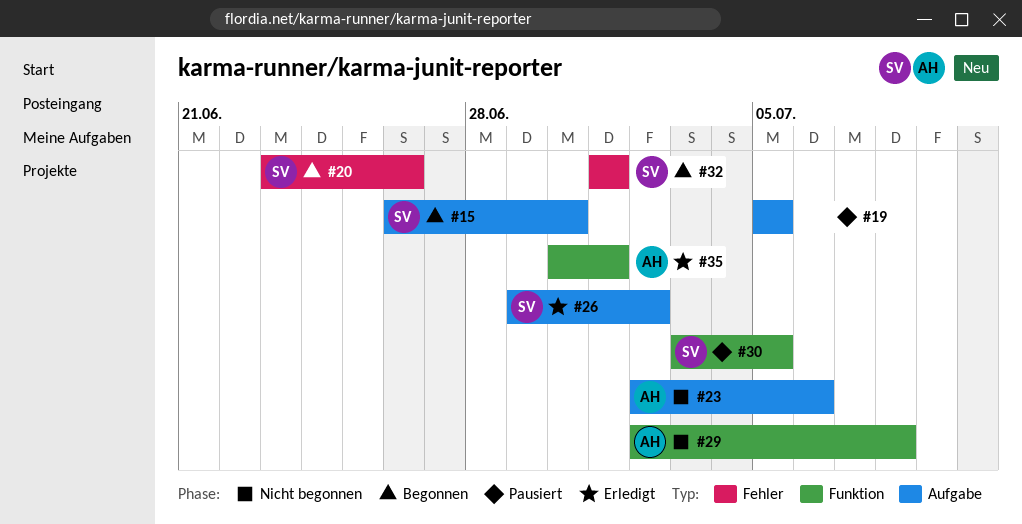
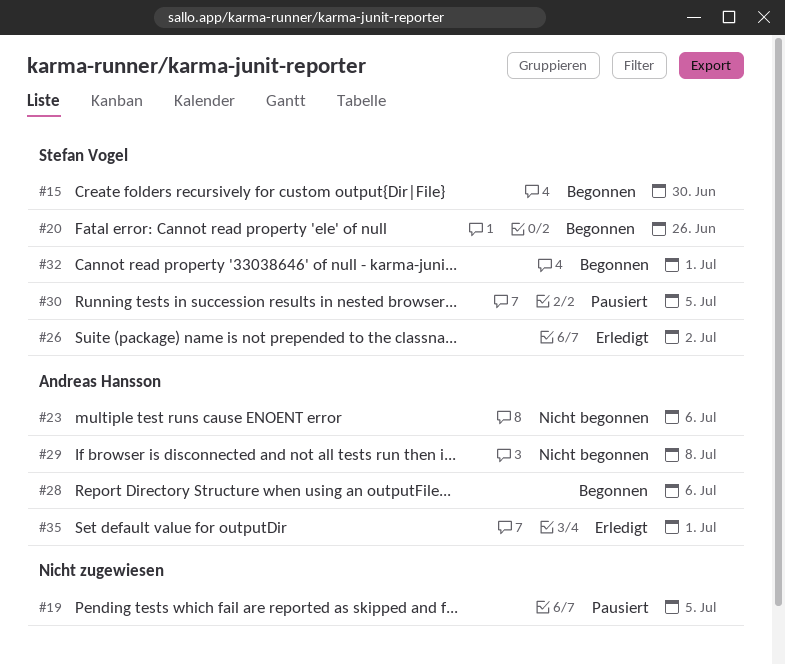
#28: none -> present

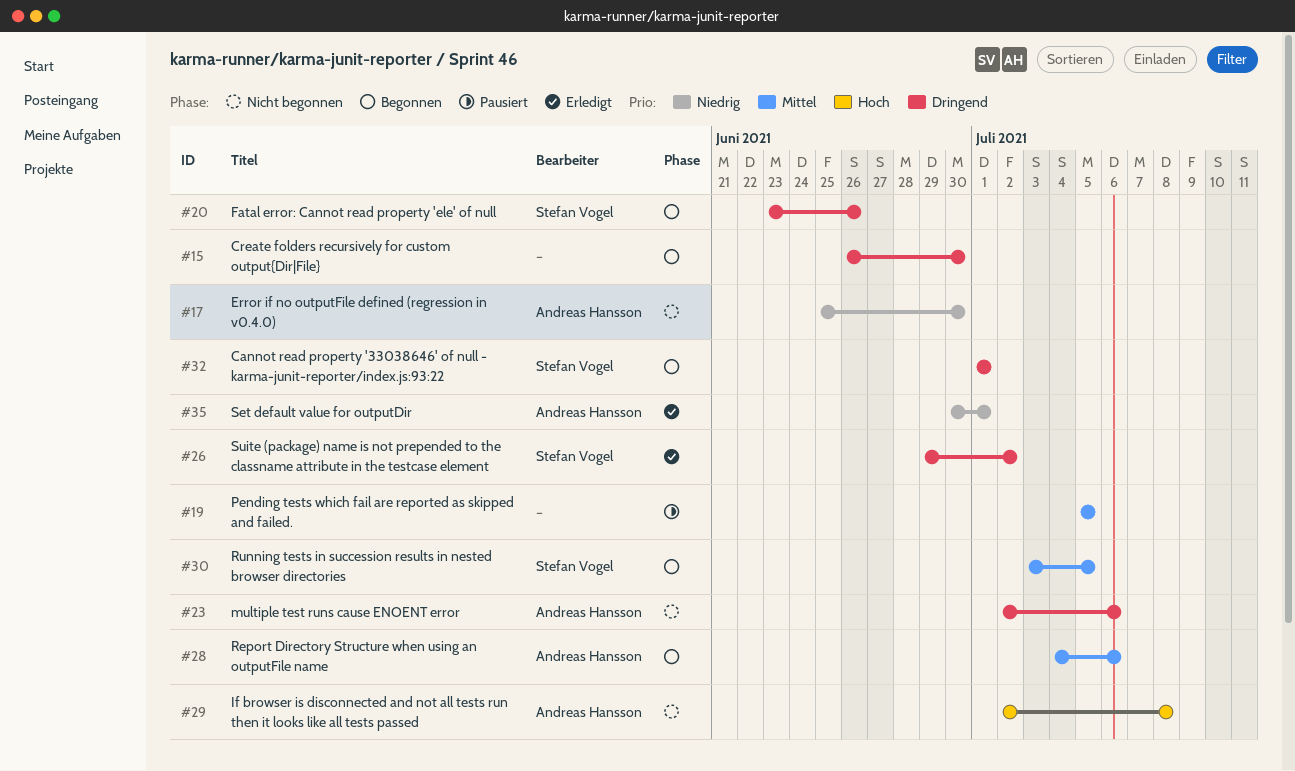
#15, owner: Stefan Vogel -> none
#17: none -> present
#30, status: Pausiert -> Begonnen

